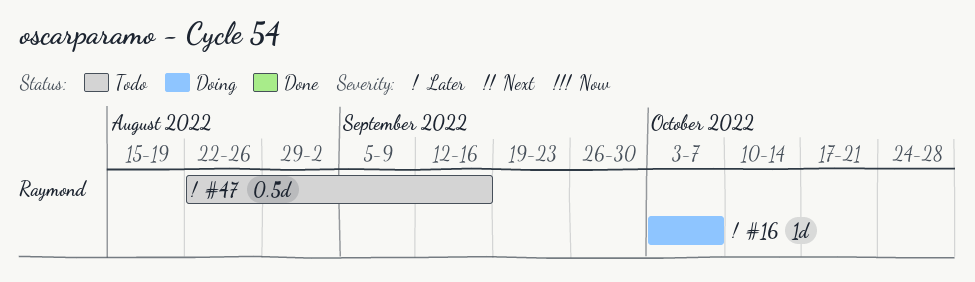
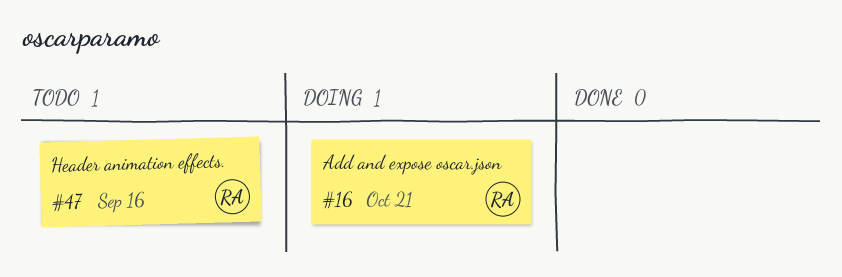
#16, due: Oct 7 -> Oct 21

